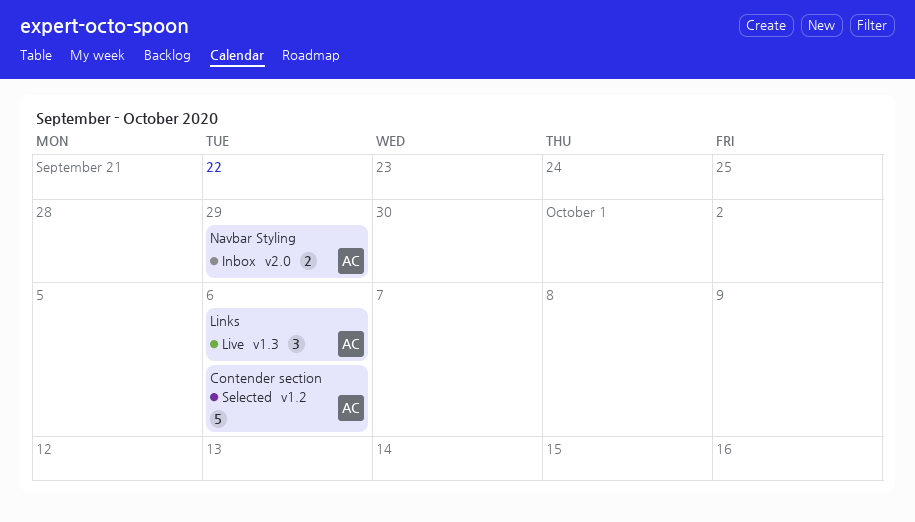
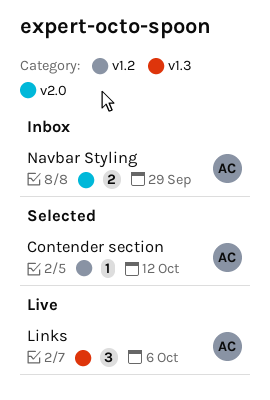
Contender section, estimate: 5 -> 1
Contender section, due: Oct 6 -> Oct 12

